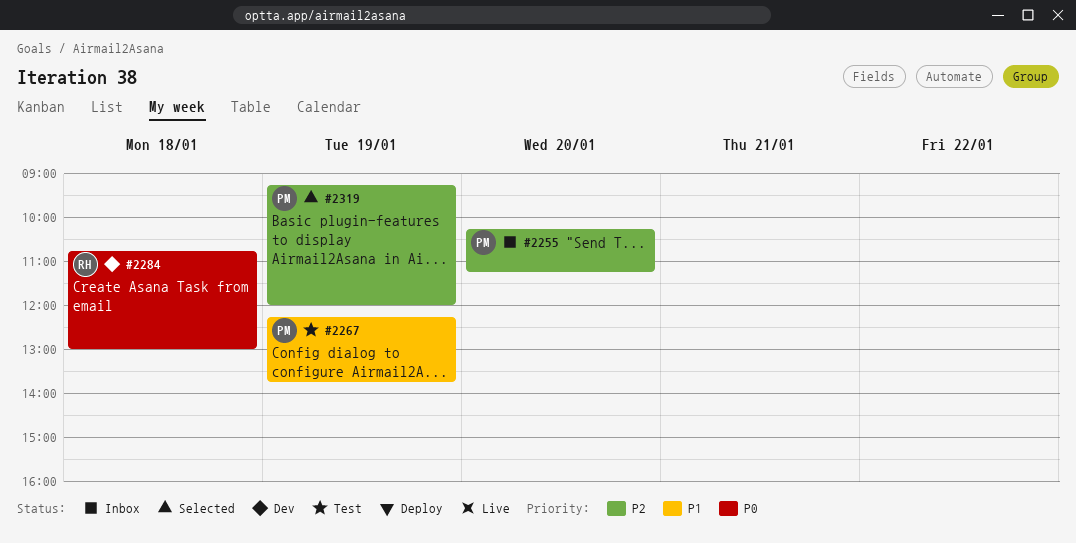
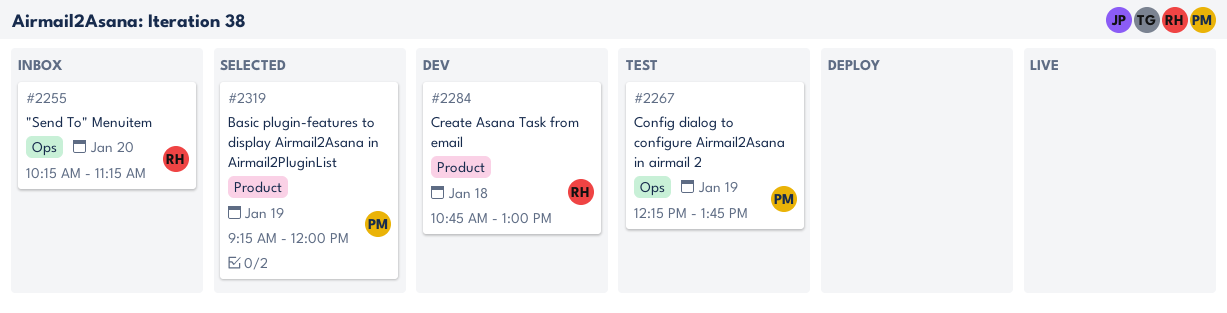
#2255, owner: PM -> RH

